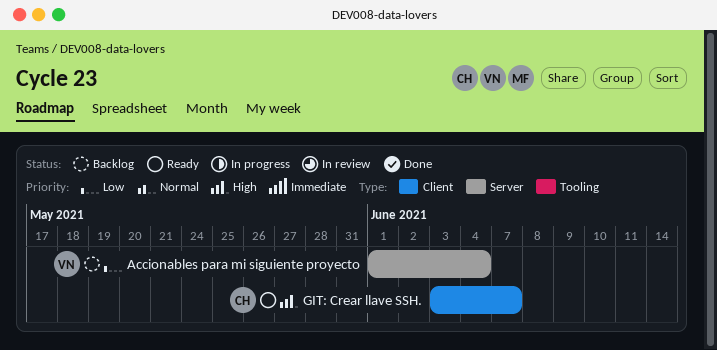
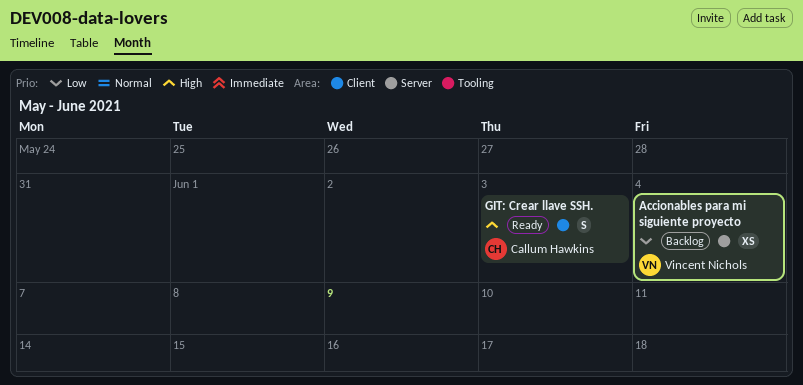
GIT: Crear llave SSH., due: Jun 7 -> Jun 3

